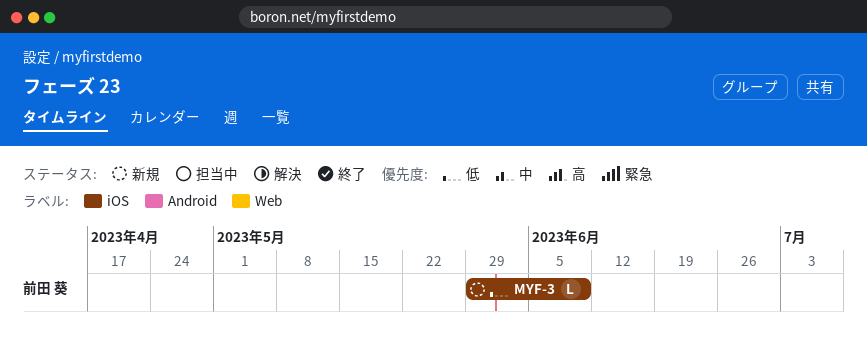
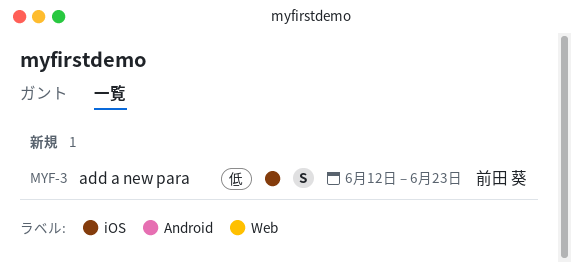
MYF-3, estimate: L -> S
MYF-3, start: May 29 -> Jun 12
MYF-3, due: Jun 9 -> Jun 23

